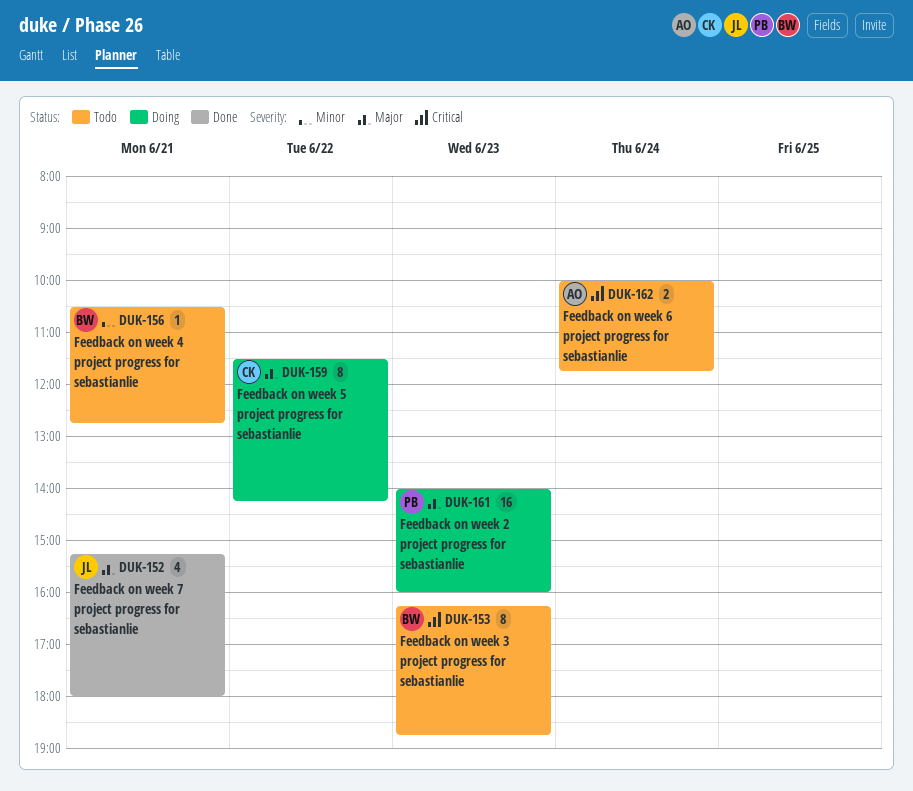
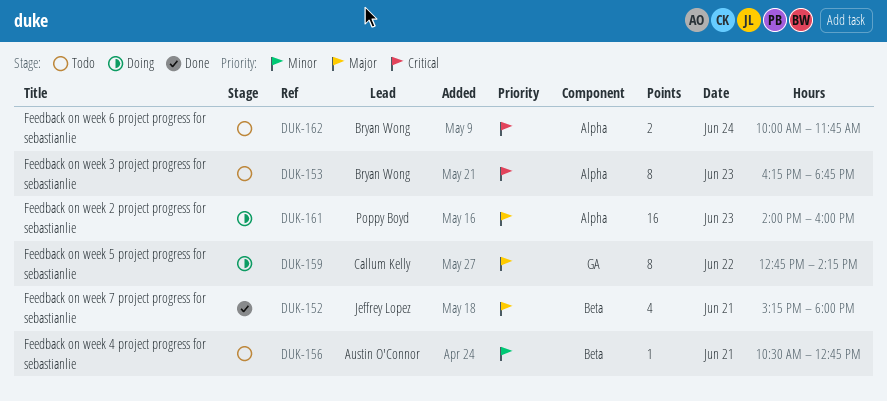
DUK-156, owner: Bryan Wong -> Austin O'Connor
DUK-159, begins: 11:30 -> 12:45
DUK-162, owner: Austin O'Connor -> Bryan Wong

